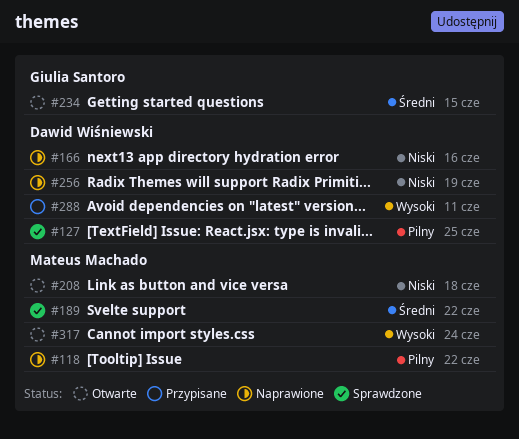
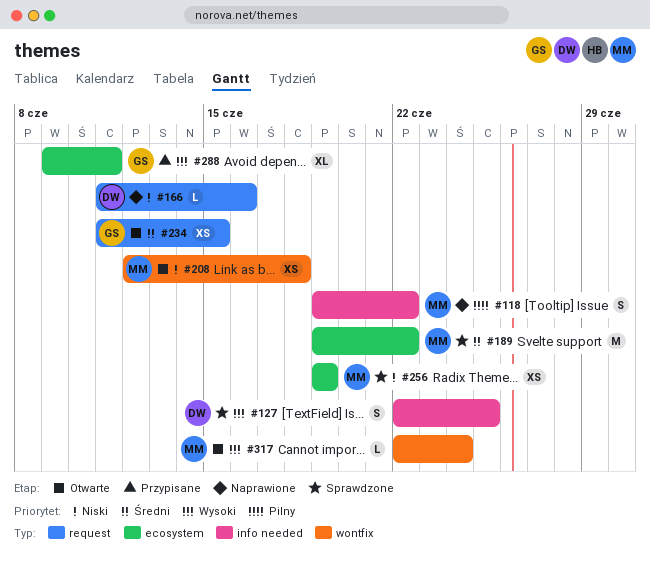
#127, priority: Pilny -> Wysoki
#256, status: Naprawione -> Sprawdzone
#256, owner: Dawid Wiśniewski -> Mateus Machado
#288, owner: Dawid Wiśniewski -> Giulia Santoro

